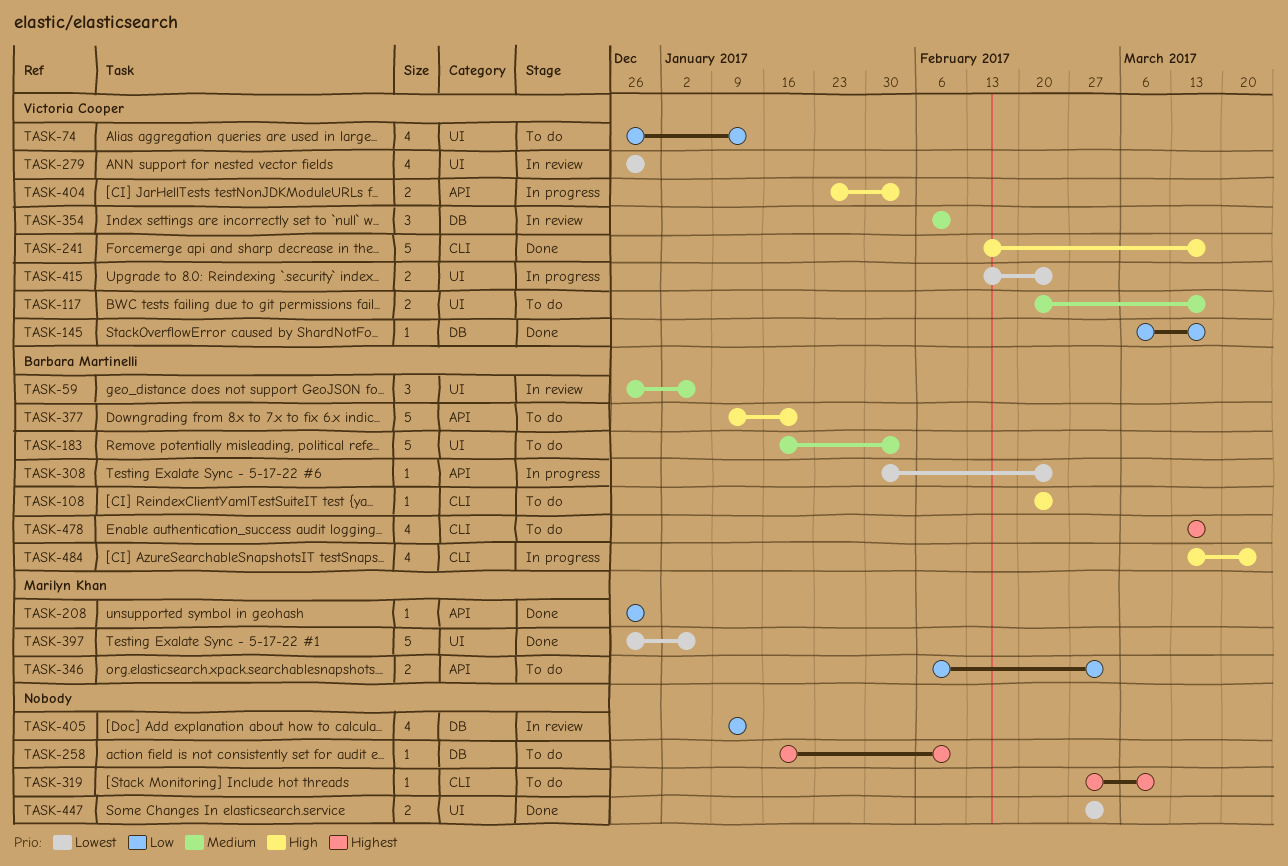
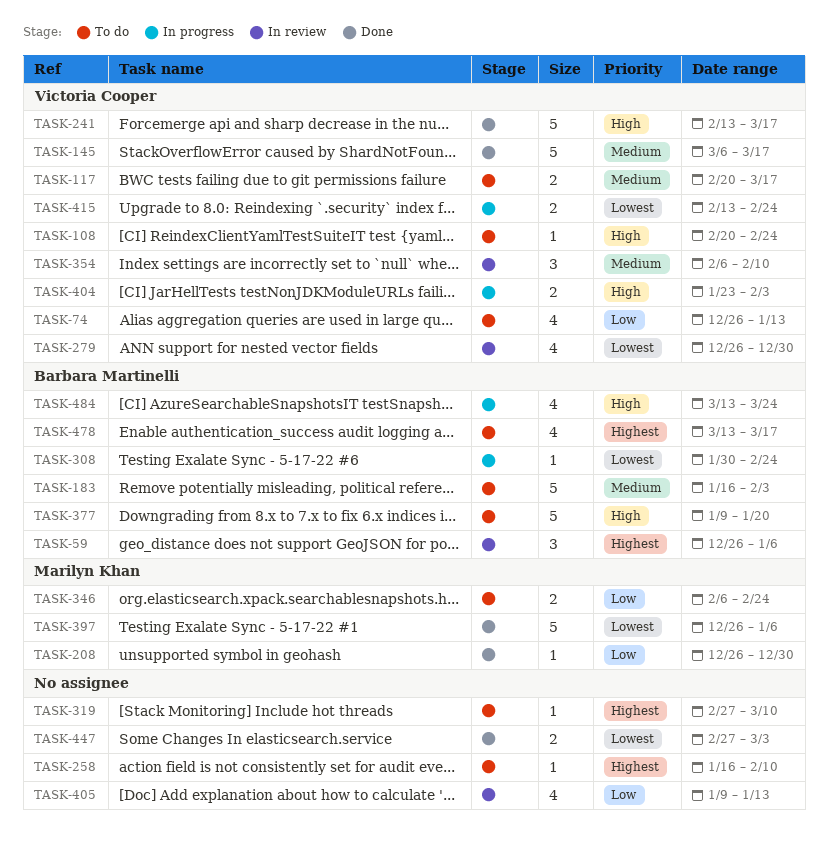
TASK-59, priority: Medium -> Highest
TASK-108, owner: Barbara Martinelli -> Victoria Cooper
TASK-145, priority: Low -> Medium
TASK-145, estimate: 1 -> 5
TASK-346, due: Mar 3 -> Feb 24

